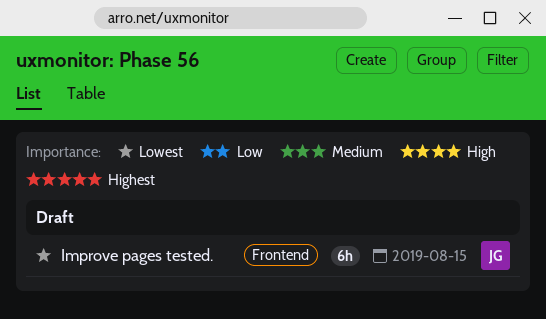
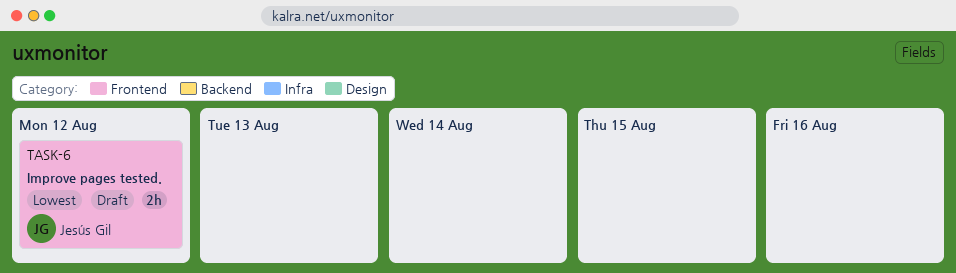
Improve pages tested., estimate: 6h -> 2h
Improve pages tested., due: Aug 15 -> Aug 12

